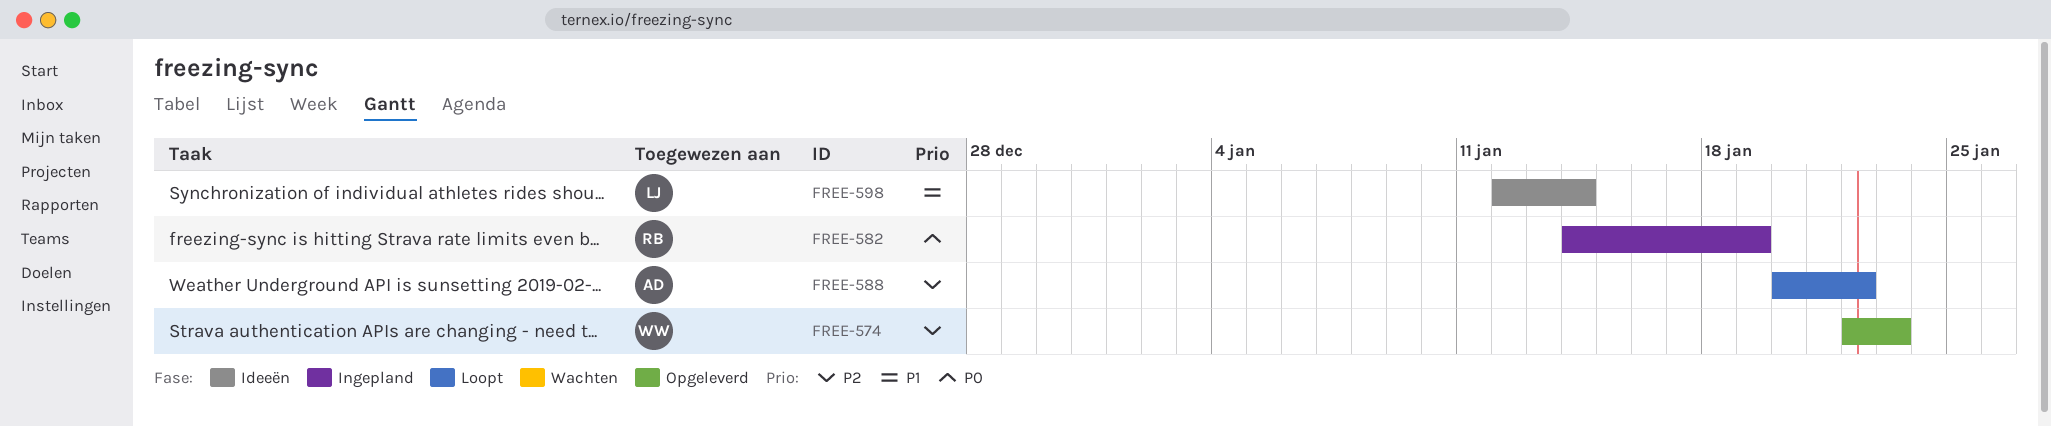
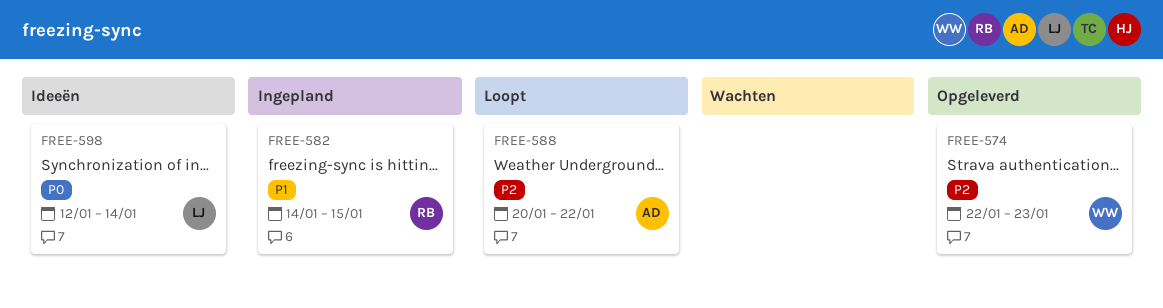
FREE-582, priority: P0 -> P1
FREE-582, due: Jan 19 -> Jan 15
FREE-598, priority: P1 -> P0

